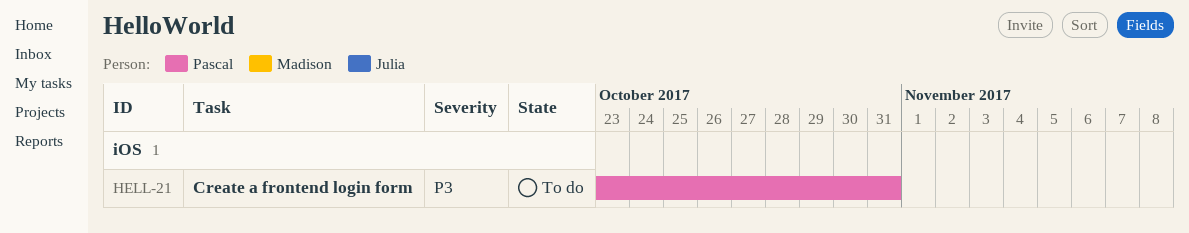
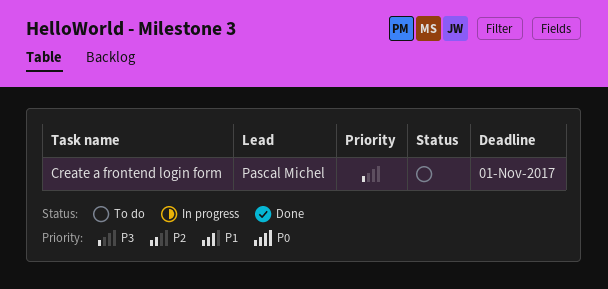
Create a frontend login form, due: Oct 31 -> Nov 1

